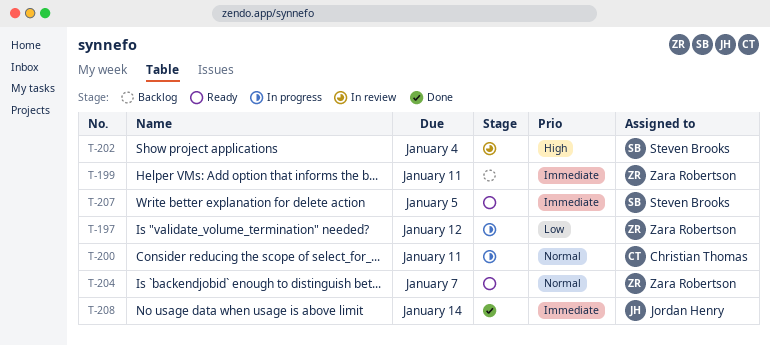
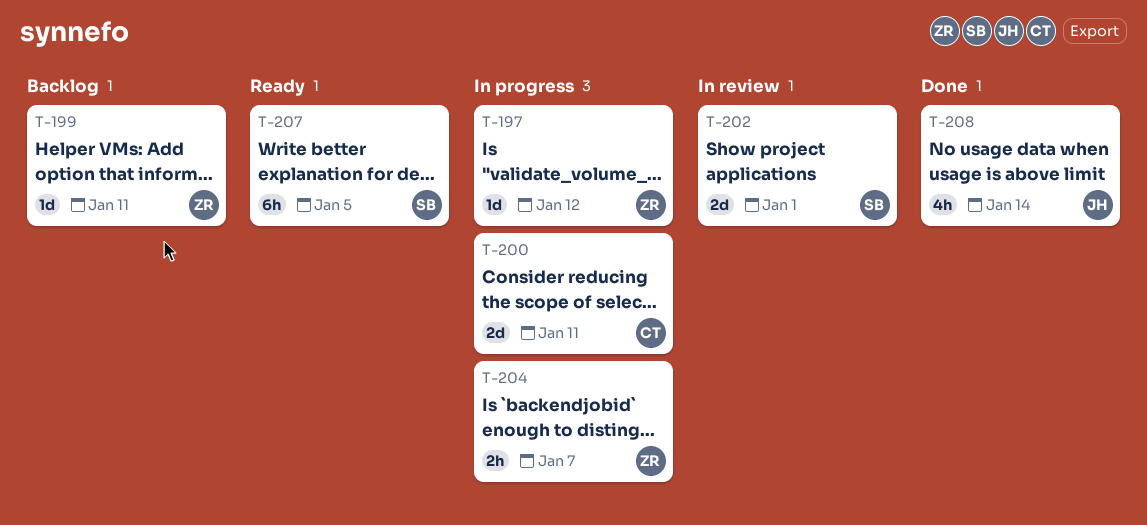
T-202, due: Jan 4 -> Jan 1
T-204, status: Ready -> In progress

